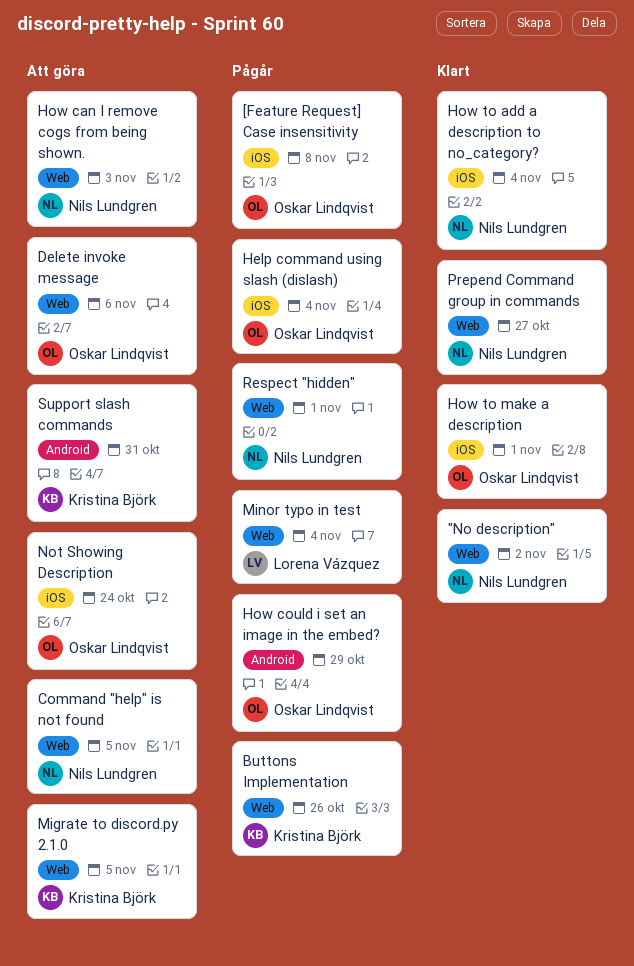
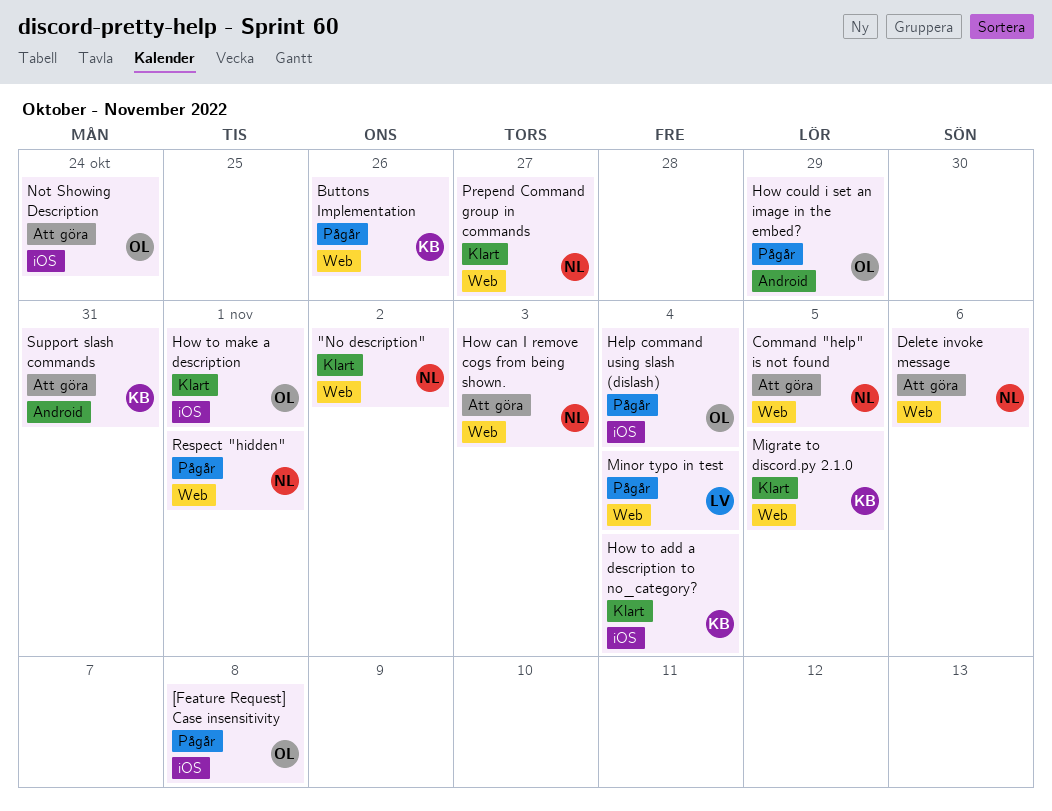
Delete invoke message, owner: Oskar Lindqvist -> Nils Lundgren
How to add a description to no_category?, owner: Nils Lundgren -> Kristina Björk
Migrate to discord.py 2.1.0, status: Att göra -> Klart

